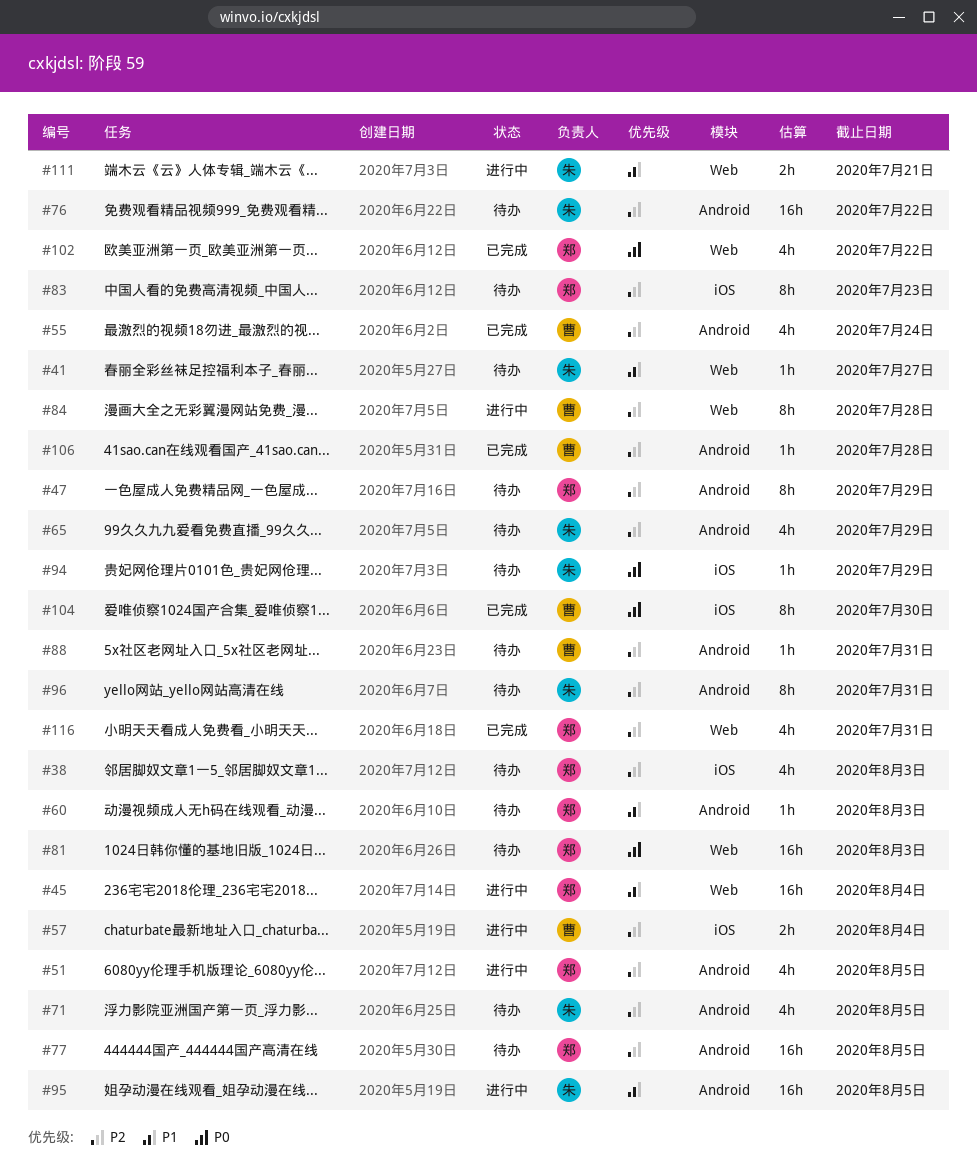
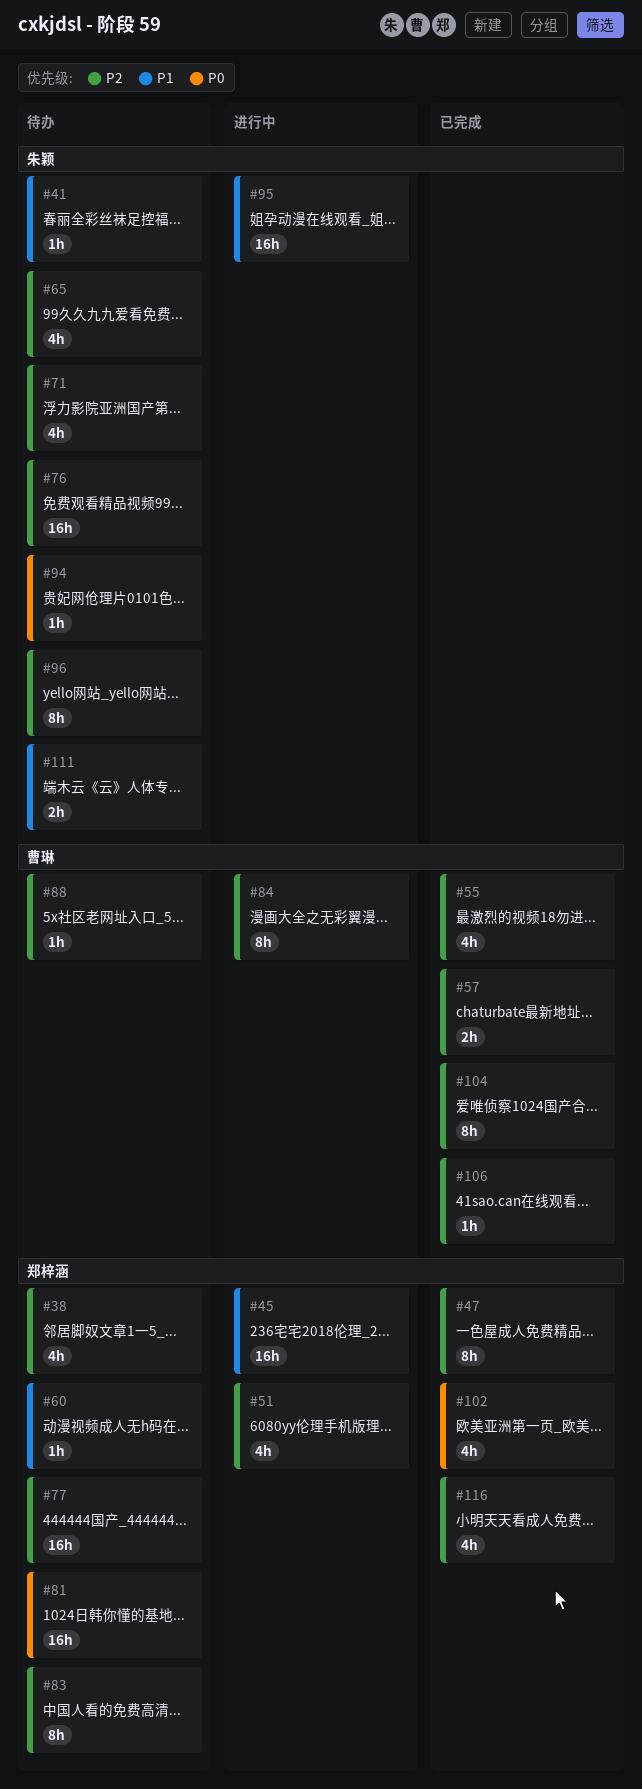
#47, status: 待办 -> 已完成
#57, status: 进行中 -> 已完成
#104, priority: P0 -> P2
#111, status: 进行中 -> 待办

